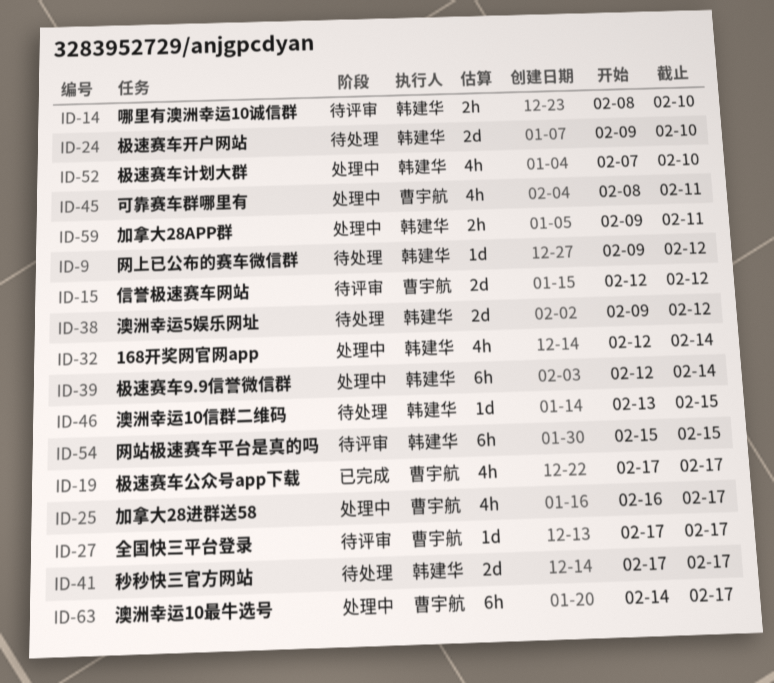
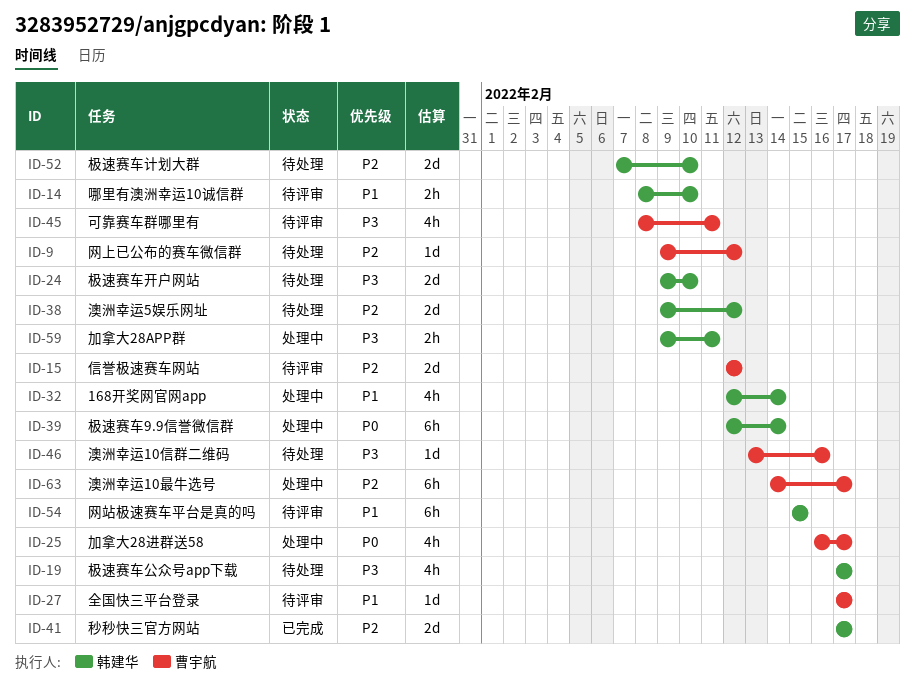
ID-9, owner: 韩建华 -> 曹宇航
ID-19, status: 已完成 -> 待处理
ID-19, owner: 曹宇航 -> 韩建华
ID-41, status: 待处理 -> 已完成
ID-45, status: 处理中 -> 待评审
ID-46, owner: 韩建华 -> 曹宇航
ID-46, due: Feb 15 -> Feb 16
ID-52, status: 处理中 -> 待处理
ID-52, estimate: 4h -> 2d

